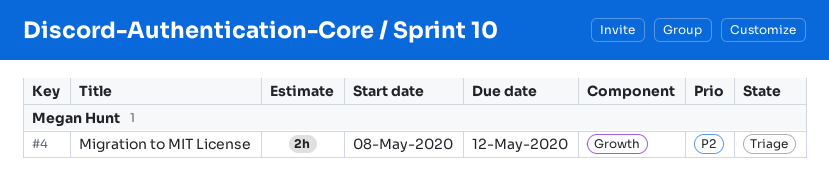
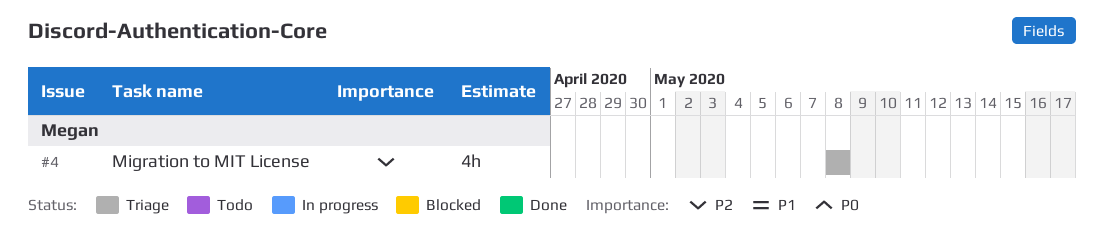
#4, estimate: 2h -> 4h
#4, due: May 12 -> May 8

